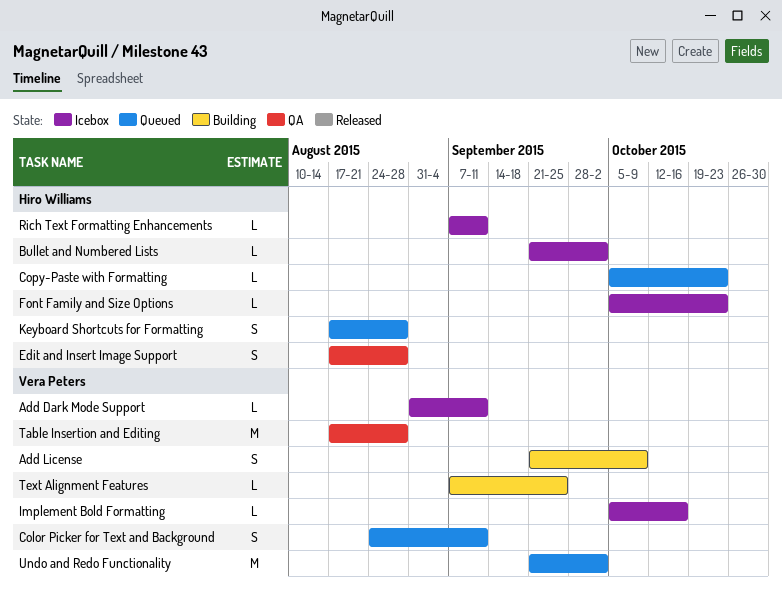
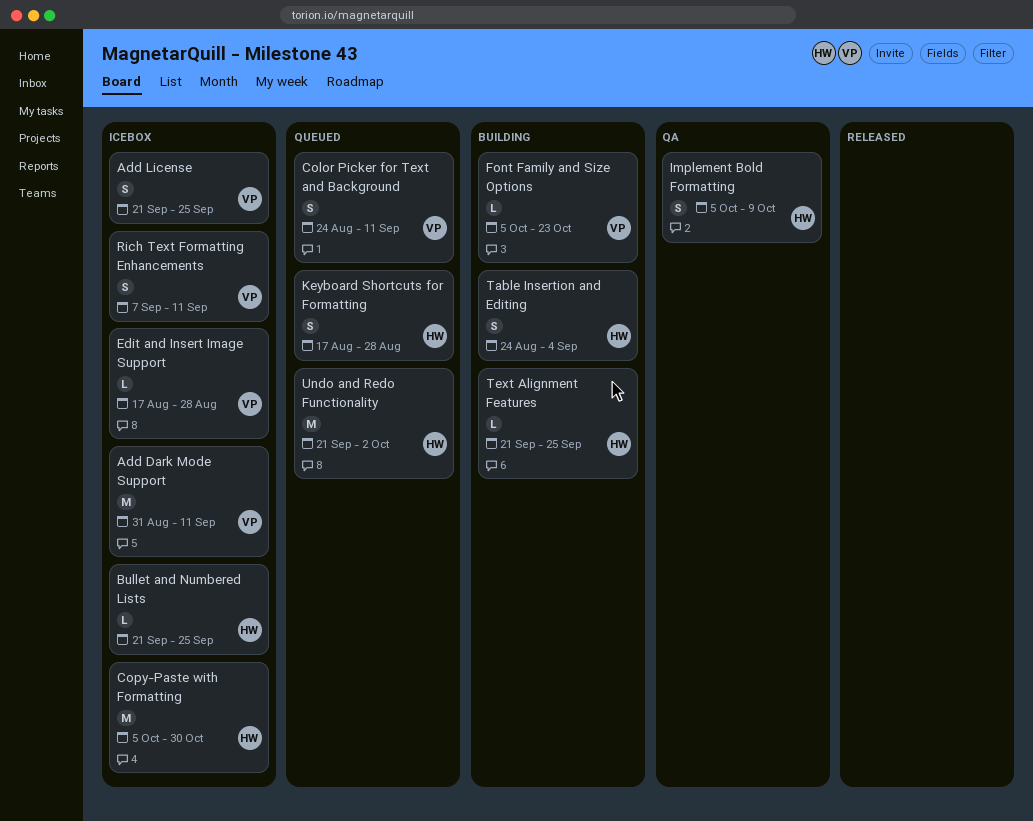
Add Dark Mode Support, estimate: L -> M
Add License, status: Building -> Icebox
Add License, due: Oct 9 -> Sep 25
Bullet and Numbered Lists, due: Oct 2 -> Sep 25
Copy-Paste with Formatting, status: Queued -> Icebox
Copy-Paste with Formatting, estimate: L -> M
Copy-Paste with Formatting, due: Oct 23 -> Oct 30
Edit and Insert Image Support, status: QA -> Icebox
Edit and Insert Image Support, owner: Hiro Williams -> Vera Peters
Edit and Insert Image Support, estimate: S -> L
Font Family and Size Options, status: Icebox -> Building
Font Family and Size Options, owner: Hiro Williams -> Vera Peters
Implement Bold Formatting, status: Icebox -> QA
Implement Bold Formatting, owner: Vera Peters -> Hiro Williams
Implement Bold Formatting, estimate: L -> S
Implement Bold Formatting, due: Oct 16 -> Oct 9
Rich Text Formatting Enhancements, owner: Hiro Williams -> Vera Peters
Rich Text Formatting Enhancements, estimate: L -> S
Table Insertion and Editing, status: QA -> Building
Table Insertion and Editing, owner: Vera Peters -> Hiro Williams
Table Insertion and Editing, estimate: M -> S
Table Insertion and Editing, start: Aug 17 -> Aug 24
Table Insertion and Editing, due: Aug 28 -> Sep 4
Text Alignment Features, owner: Vera Peters -> Hiro Williams
Text Alignment Features, start: Sep 7 -> Sep 21
Undo and Redo Functionality, owner: Vera Peters -> Hiro Williams

